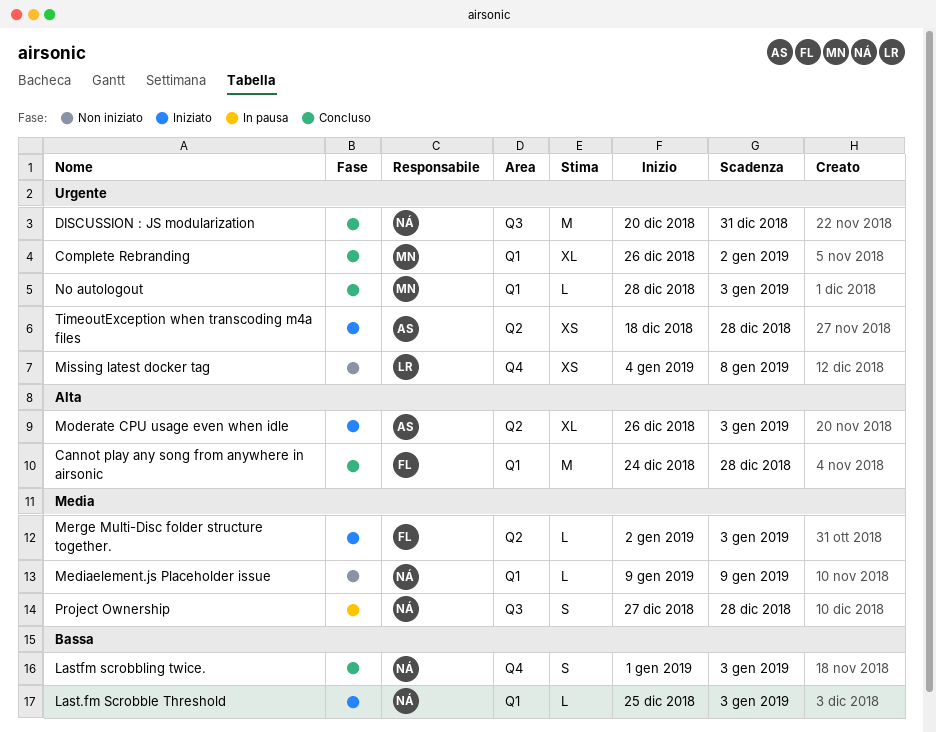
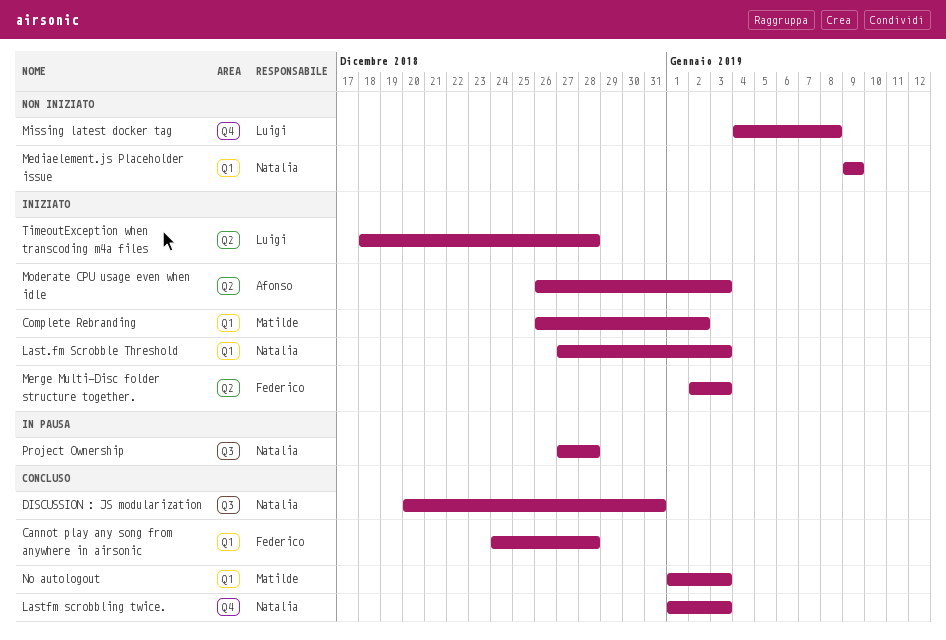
Complete Rebranding, status: Concluso -> Iniziato
Last.fm Scrobble Threshold, start: Dec 25 -> Dec 27
No autologout, start: Dec 28 -> Jan 1
TimeoutException when transcoding m4a files, owner: Afonso -> Luigi

